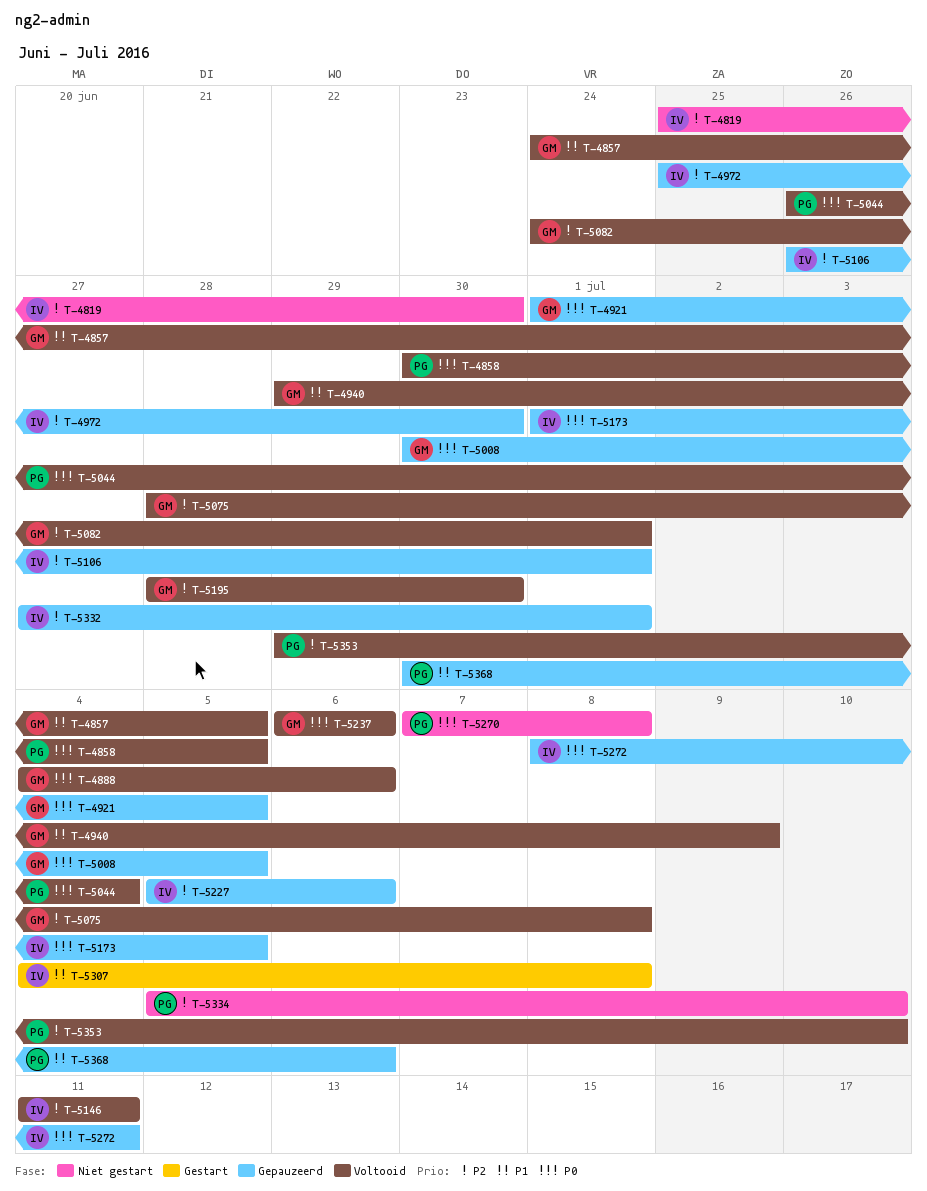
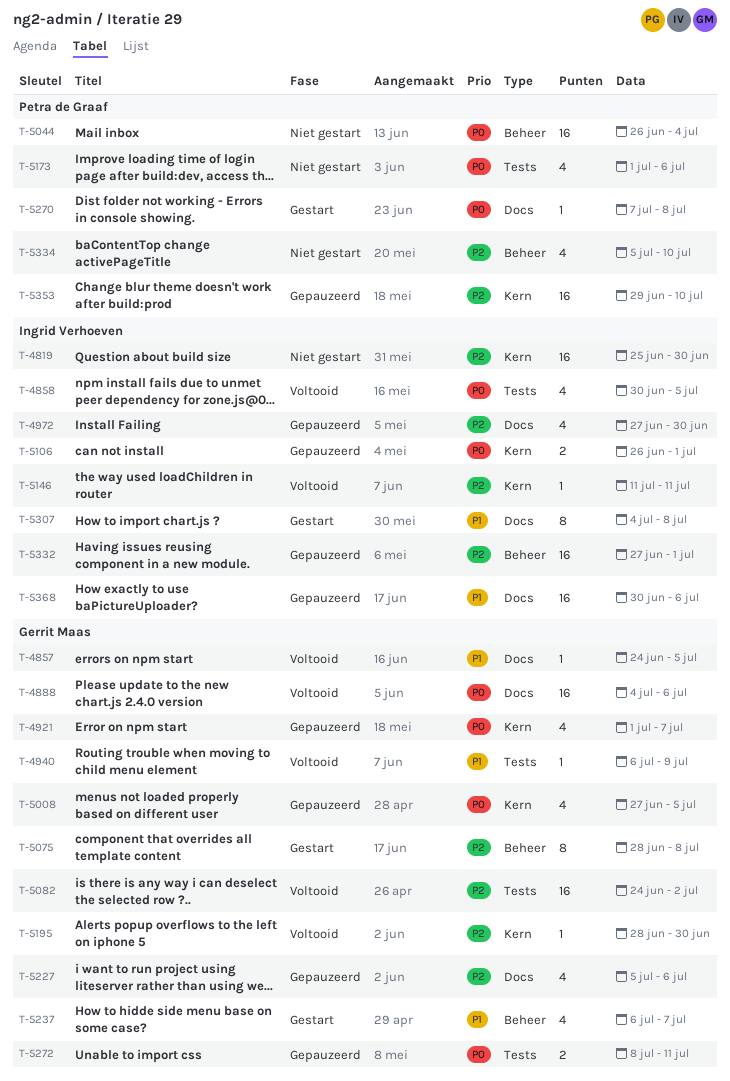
T-4858, owner: Petra de Graaf -> Ingrid Verhoeven
T-4921, due: Jul 5 -> Jul 7
T-4940, start: Jun 29 -> Jul 6
T-4972, start: Jun 25 -> Jun 27
T-5008, start: Jun 30 -> Jun 27
T-5044, status: Voltooid -> Niet gestart
T-5075, status: Voltooid -> Gestart
T-5082, due: Jul 1 -> Jul 2
T-5106, priority: P2 -> P0
T-5173, status: Gepauzeerd -> Niet gestart
T-5173, owner: Ingrid Verhoeven -> Petra de Graaf
T-5173, due: Jul 5 -> Jul 6
T-5227, owner: Ingrid Verhoeven -> Gerrit Maas
T-5237, status: Voltooid -> Gestart
T-5237, priority: P0 -> P1
T-5237, due: Jul 6 -> Jul 7
T-5270, status: Niet gestart -> Gestart
T-5272, owner: Ingrid Verhoeven -> Gerrit Maas
T-5353, status: Voltooid -> Gepauzeerd
T-5368, owner: Petra de Graaf -> Ingrid Verhoeven

